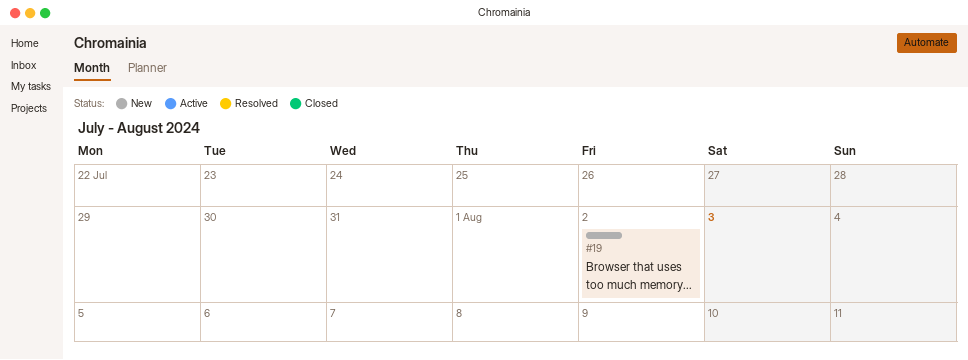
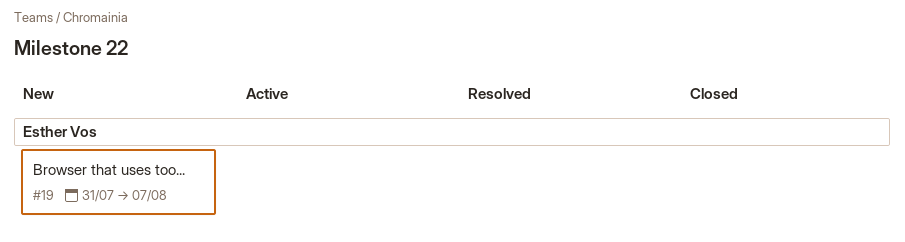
#19, due: Aug 2 -> Aug 7

